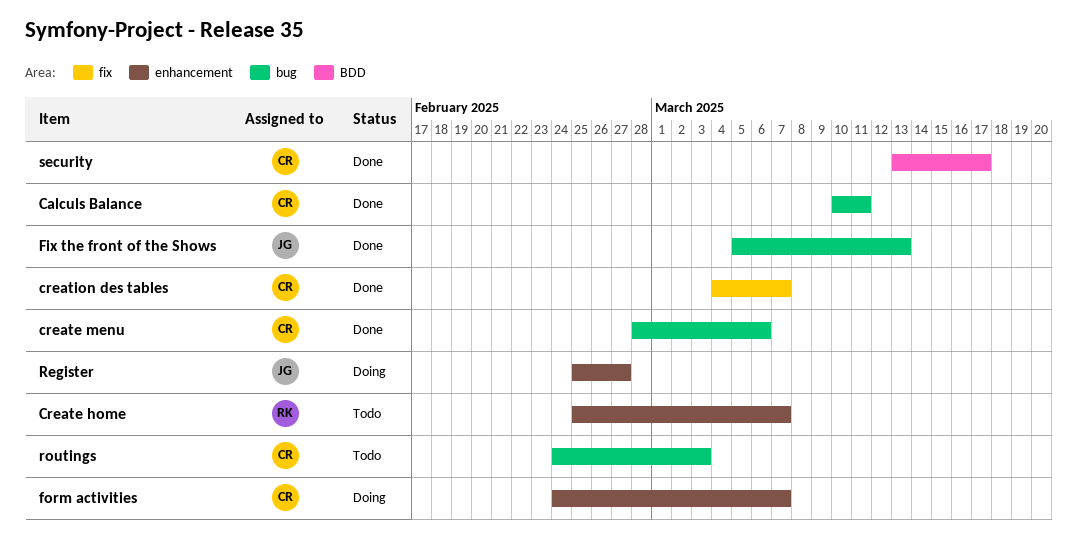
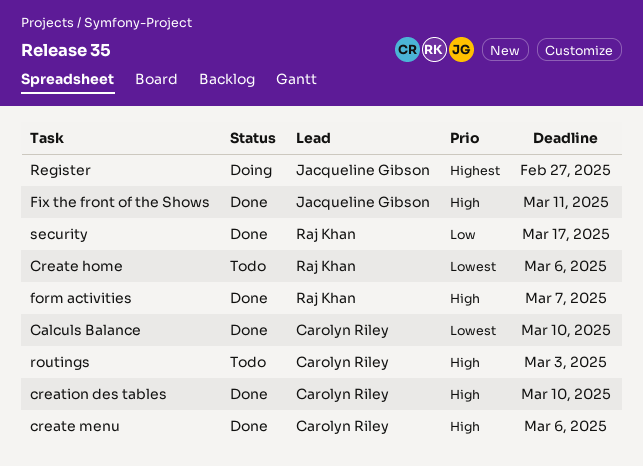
Calculs Balance, due: Mar 11 -> Mar 10
Create home, due: Mar 7 -> Mar 6
creation des tables, due: Mar 7 -> Mar 10
Fix the front of the Shows, due: Mar 13 -> Mar 11
form activities, status: Doing -> Done
form activities, owner: Carolyn Riley -> Raj Khan
security, owner: Carolyn Riley -> Raj Khan

